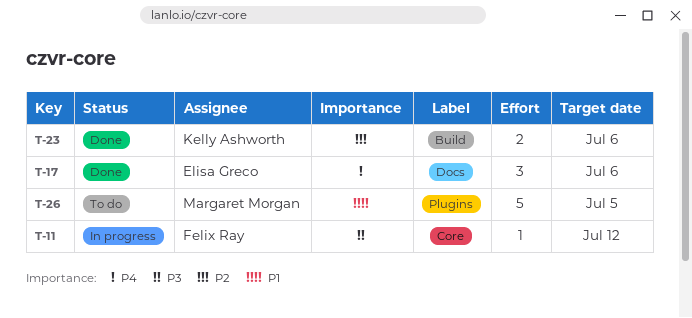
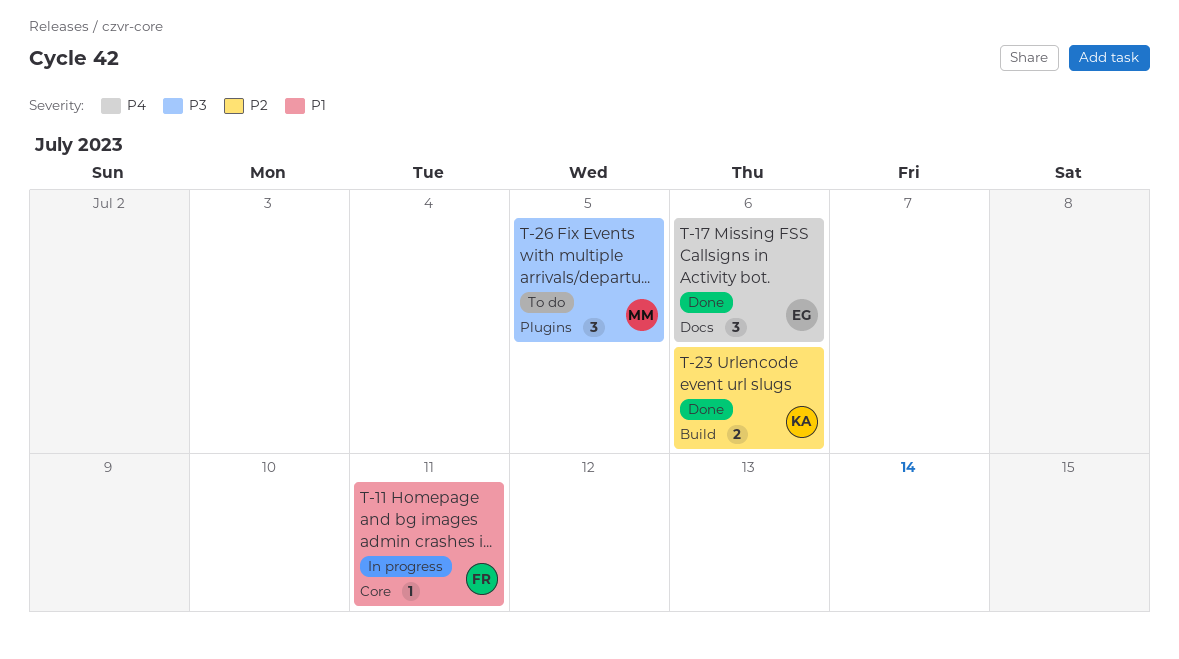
T-11, priority: P3 -> P1
T-11, due: Jul 12 -> Jul 11
T-26, priority: P1 -> P3
T-26, estimate: 5 -> 3

